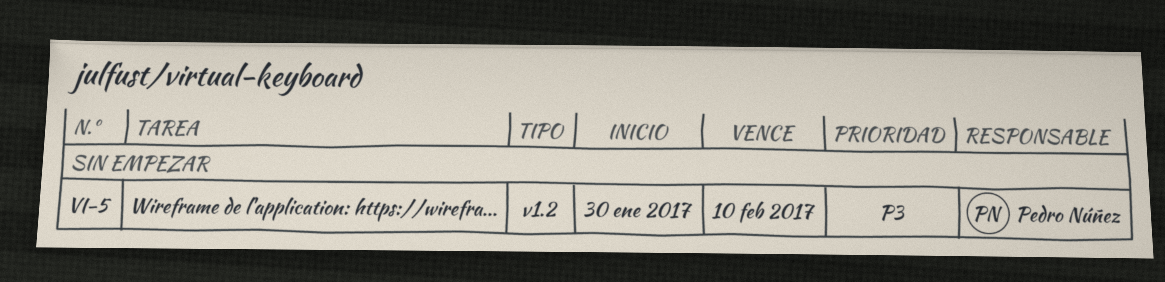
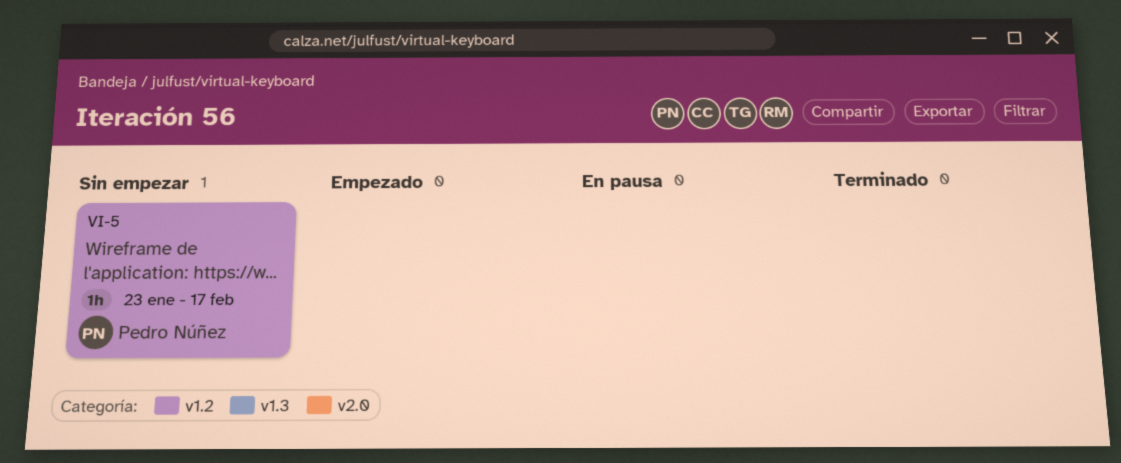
VI-5, start: Jan 30 -> Jan 23
VI-5, due: Feb 10 -> Feb 17

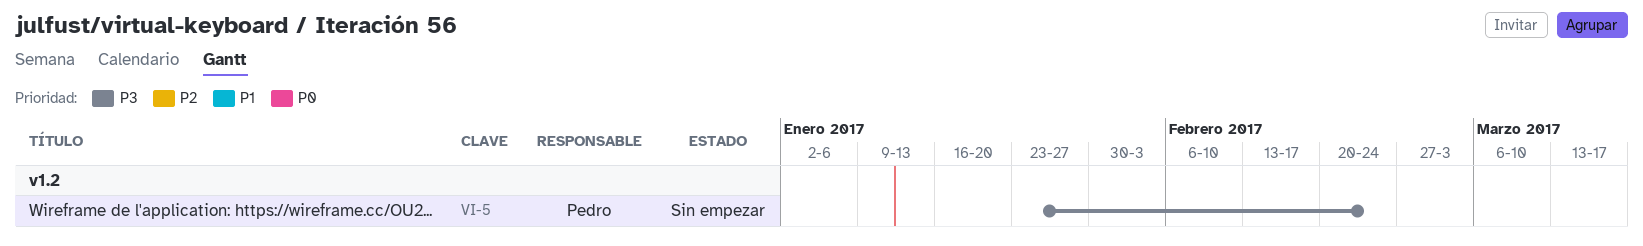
VI-5, due: Feb 17 -> Feb 24

